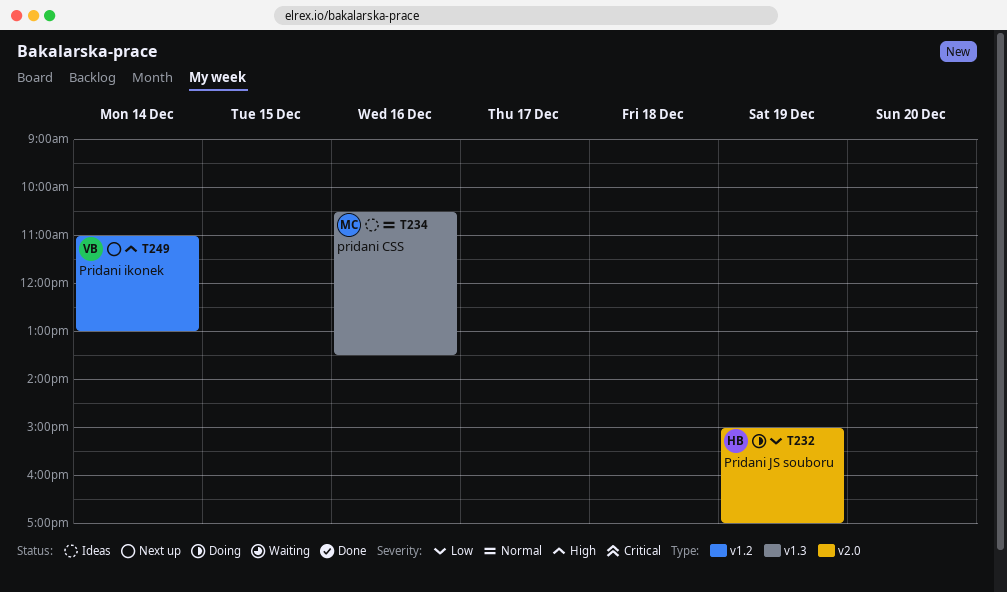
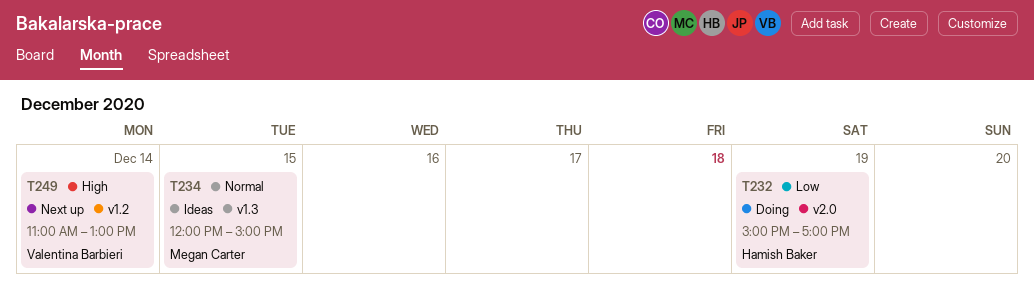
T234, day: Dec 16 -> Dec 15
T234, begins: 10:30 -> 12:00
T234, ends: 13:30 -> 15:00

